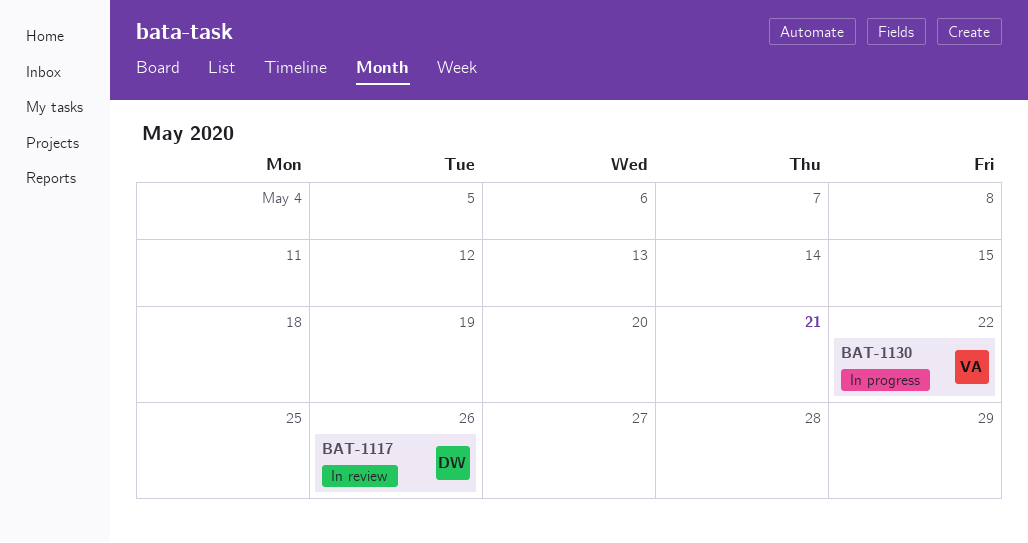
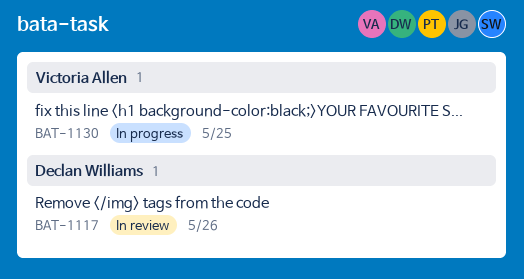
BAT-1130, due: May 22 -> May 25

